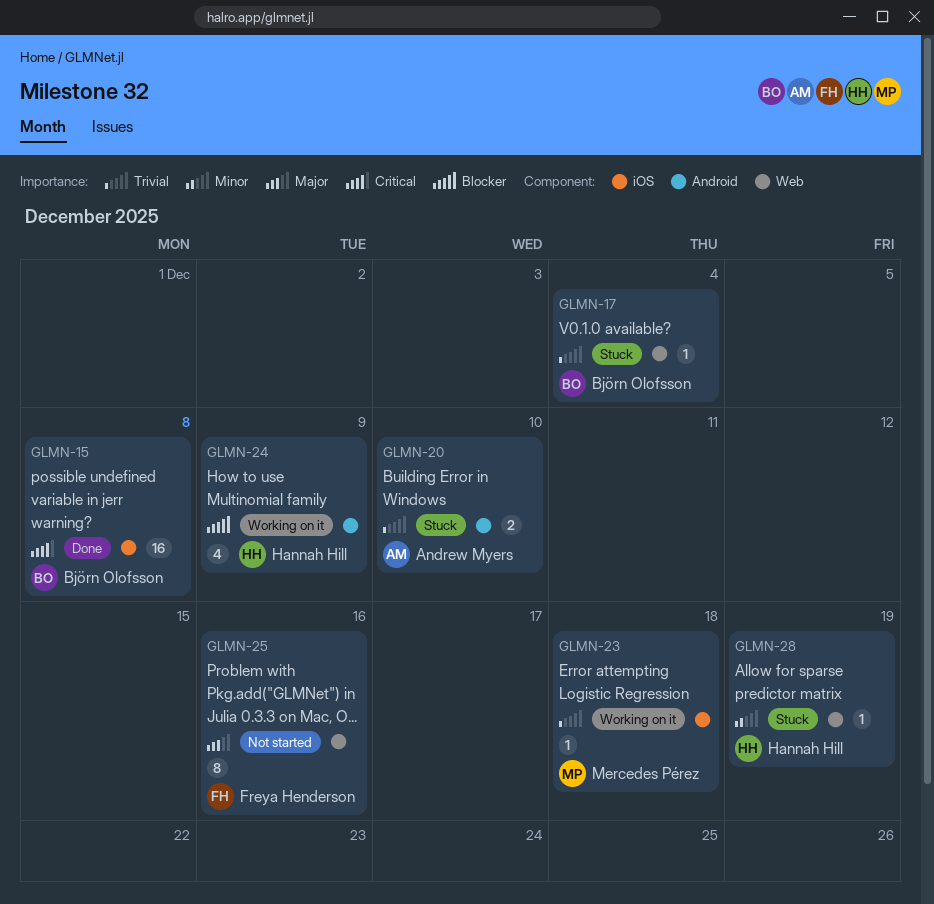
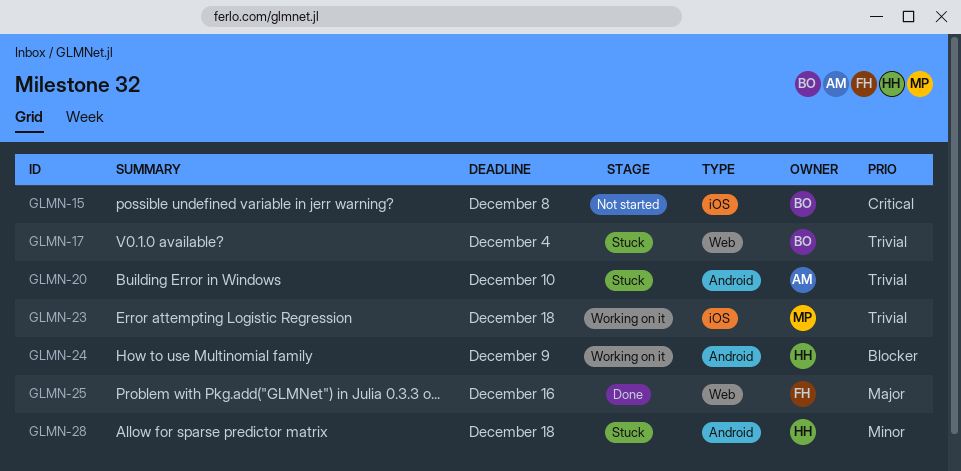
GLMN-15, status: Done -> Not started
GLMN-25, status: Not started -> Done
GLMN-28, label: Web -> Android
GLMN-28, due: Dec 19 -> Dec 18

